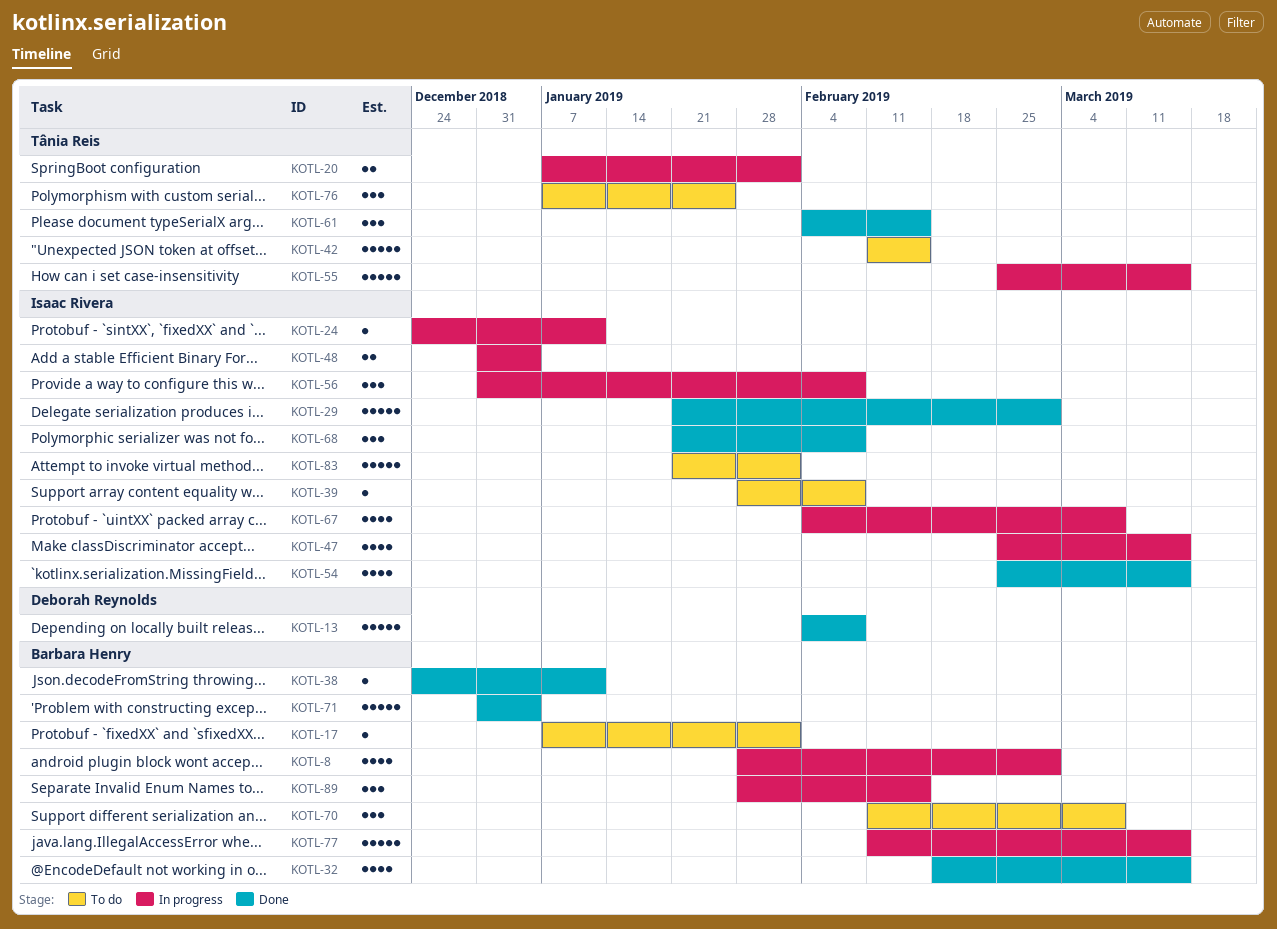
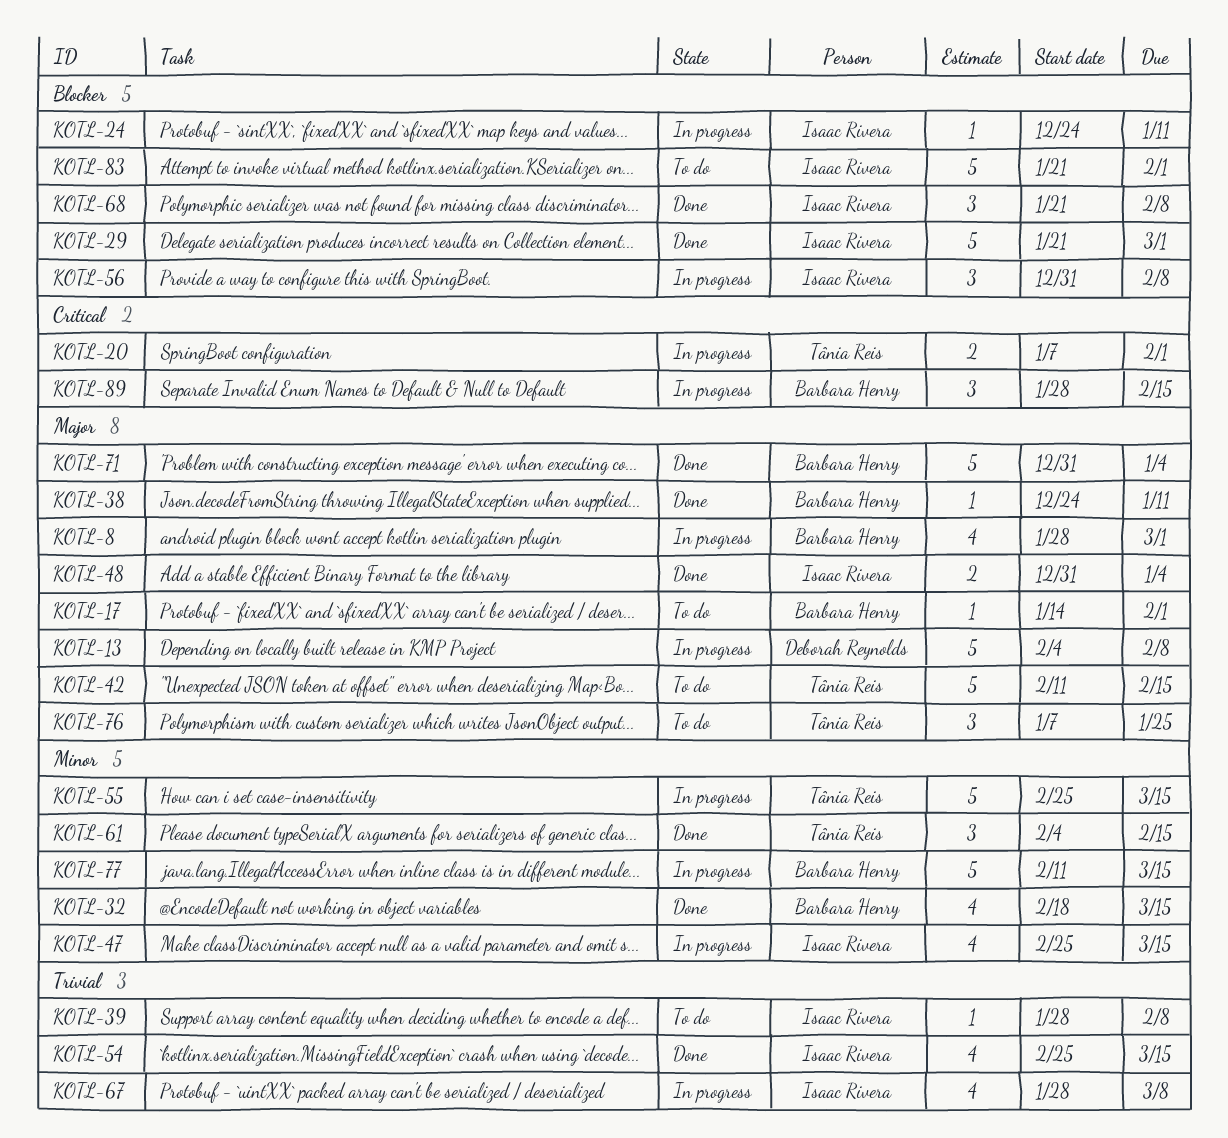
KOTL-13, status: Done -> In progress
KOTL-17, start: Jan 7 -> Jan 14
KOTL-48, status: In progress -> Done
KOTL-67, start: Feb 4 -> Jan 28
KOTL-70: present -> none

